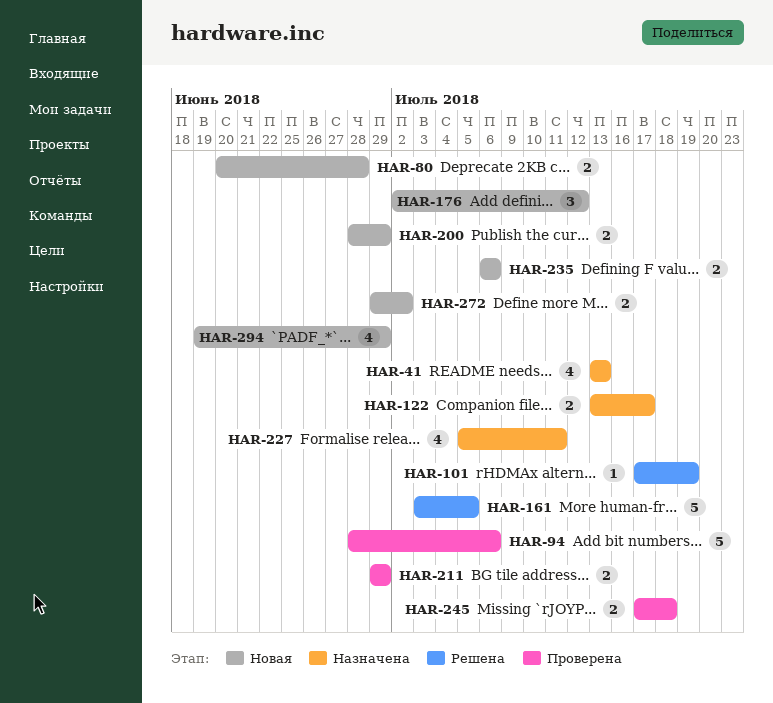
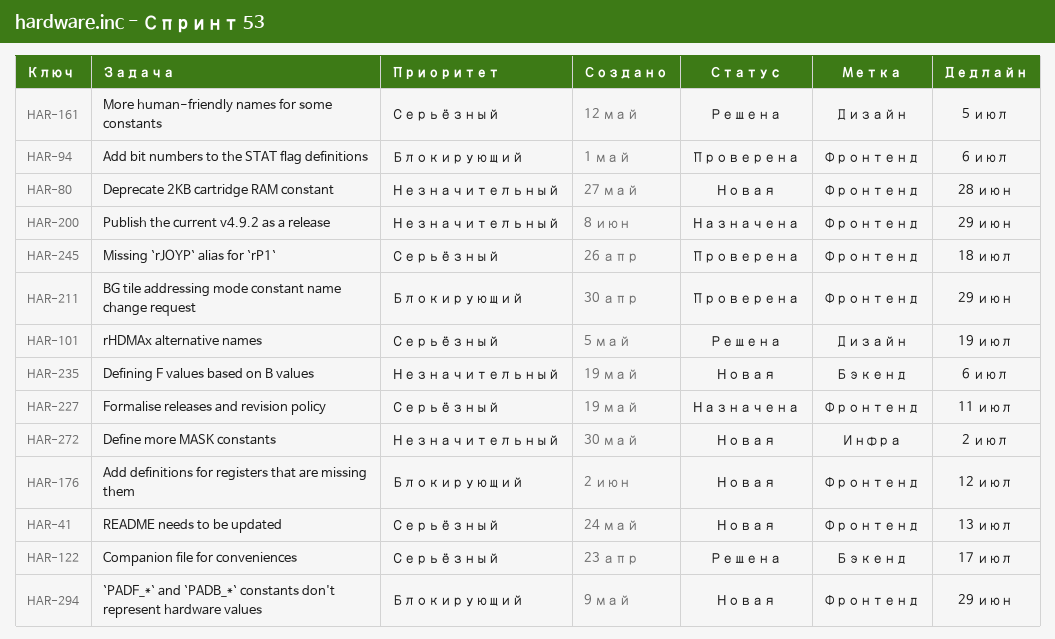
HAR-41, status: Назначена -> Новая
HAR-122, status: Назначена -> Решена
HAR-200, status: Новая -> Назначена

